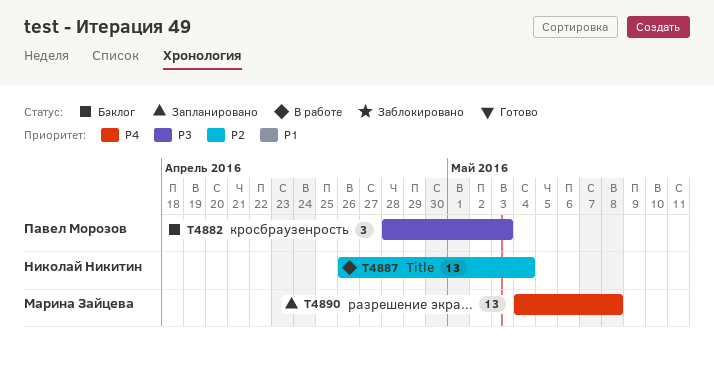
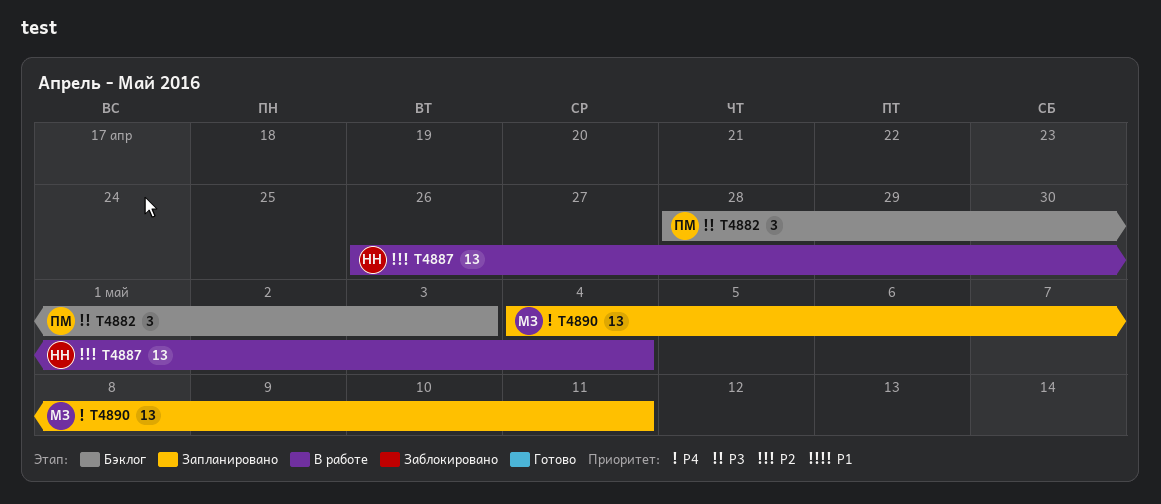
T4890, due: May 8 -> May 11

